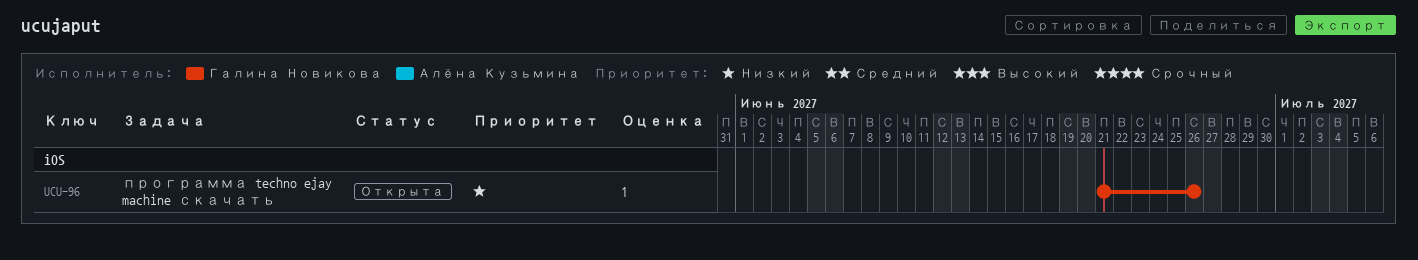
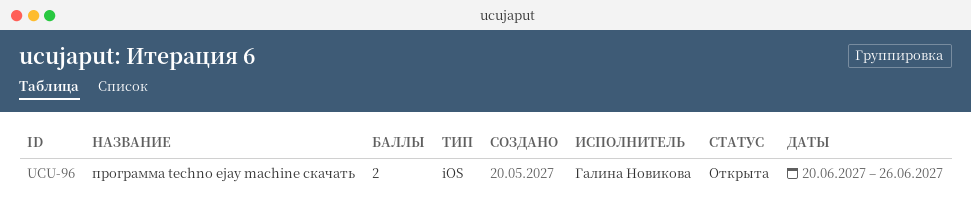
UCU-96, estimate: 1 -> 2
UCU-96, start: Jun 21 -> Jun 20

